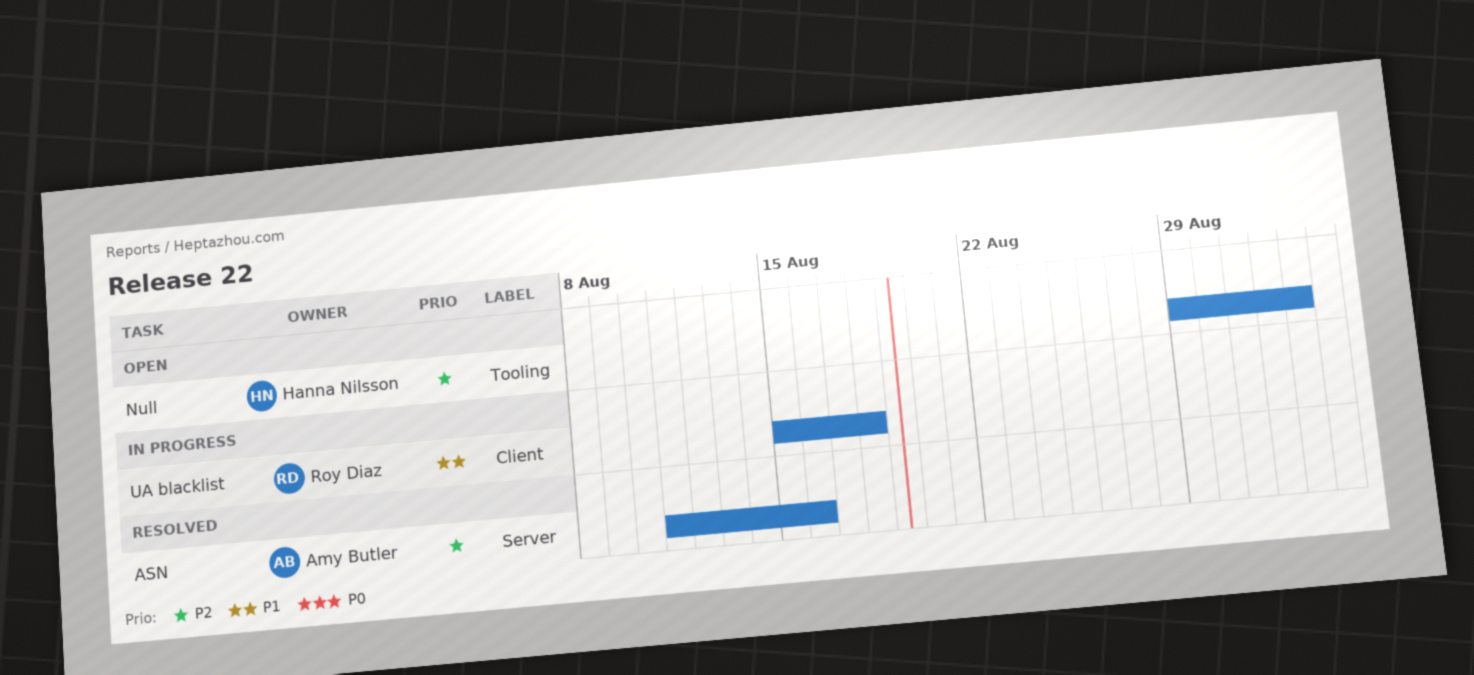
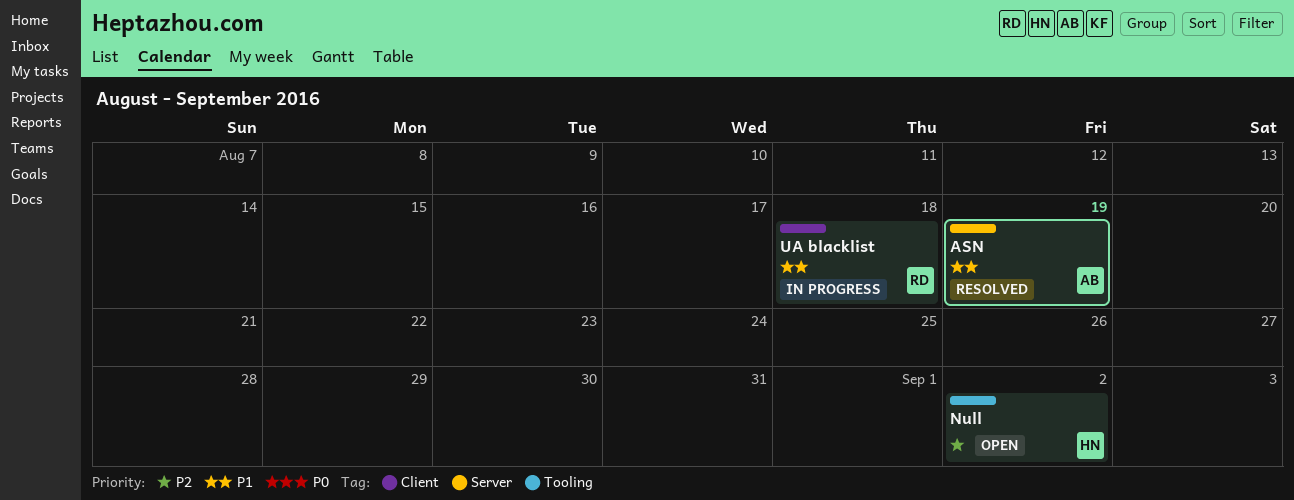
ASN, priority: P2 -> P1
ASN, due: Aug 16 -> Aug 19

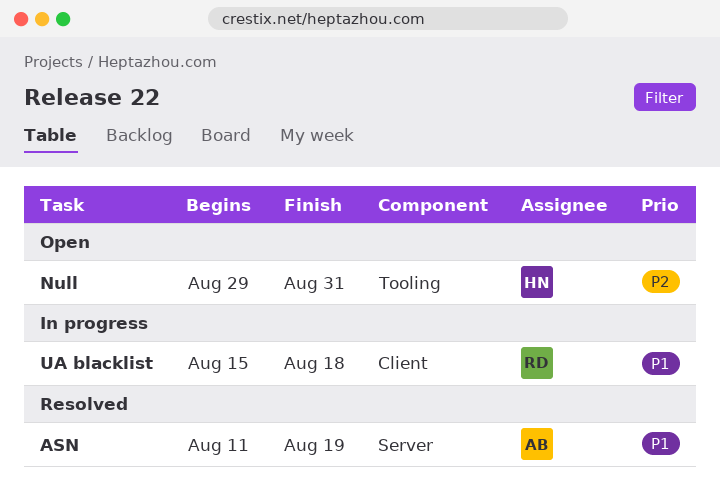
Null, due: Sep 2 -> Aug 31

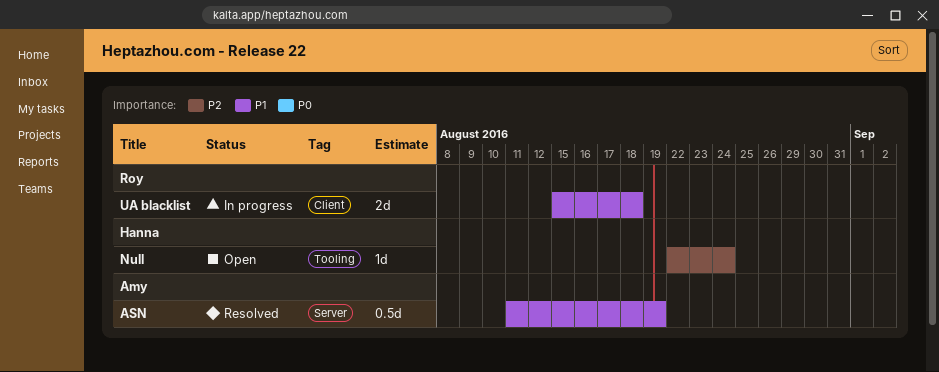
Null, start: Aug 29 -> Aug 22
Null, due: Aug 31 -> Aug 24

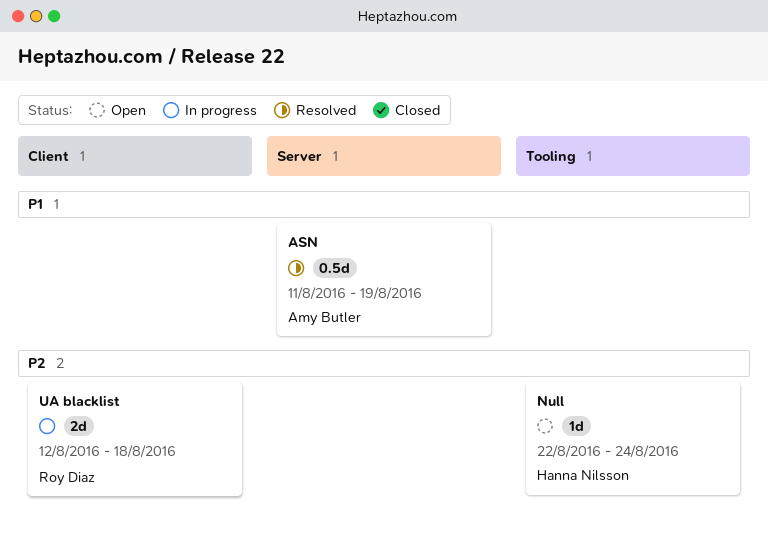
UA blacklist, priority: P1 -> P2
UA blacklist, start: Aug 15 -> Aug 12

